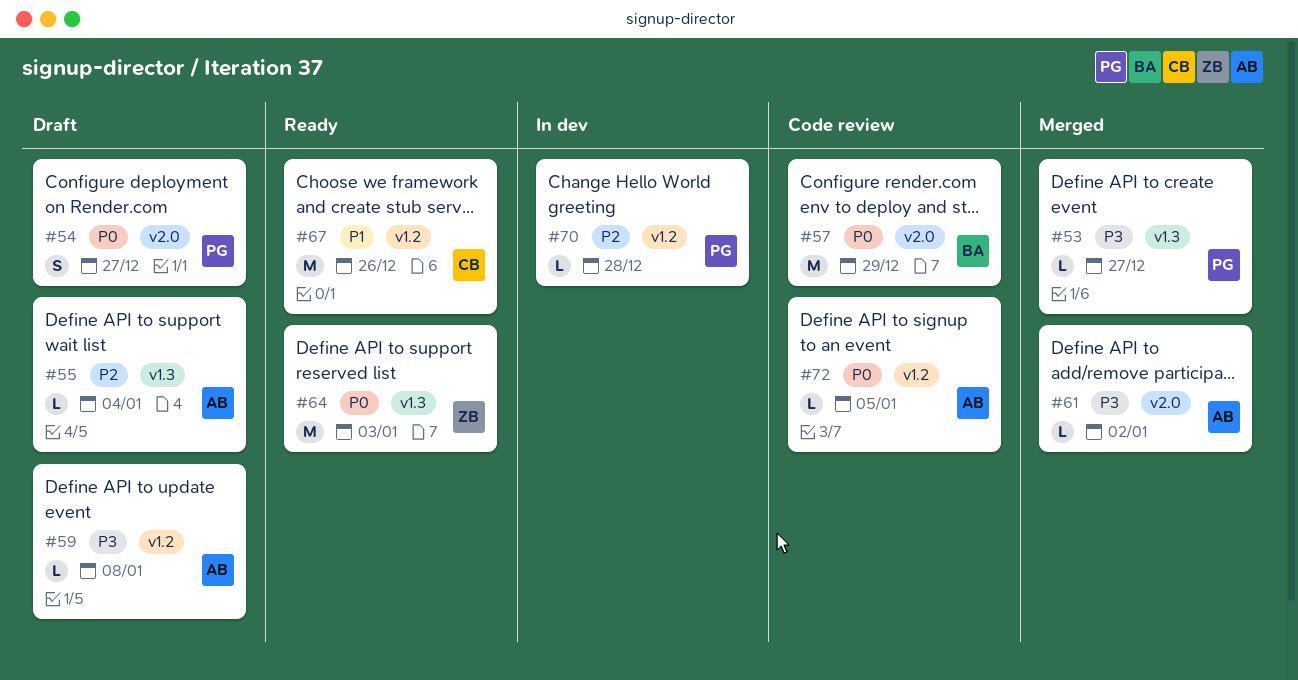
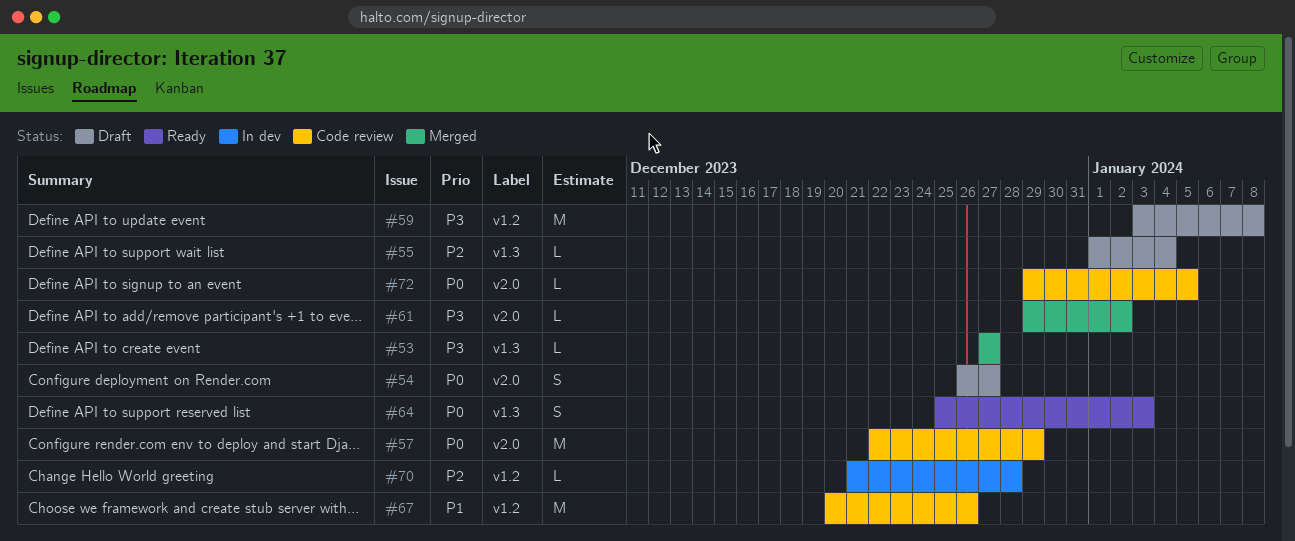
#59, estimate: L -> M
#64, estimate: M -> S
#67, status: Ready -> Code review
#72, label: v1.2 -> v2.0

